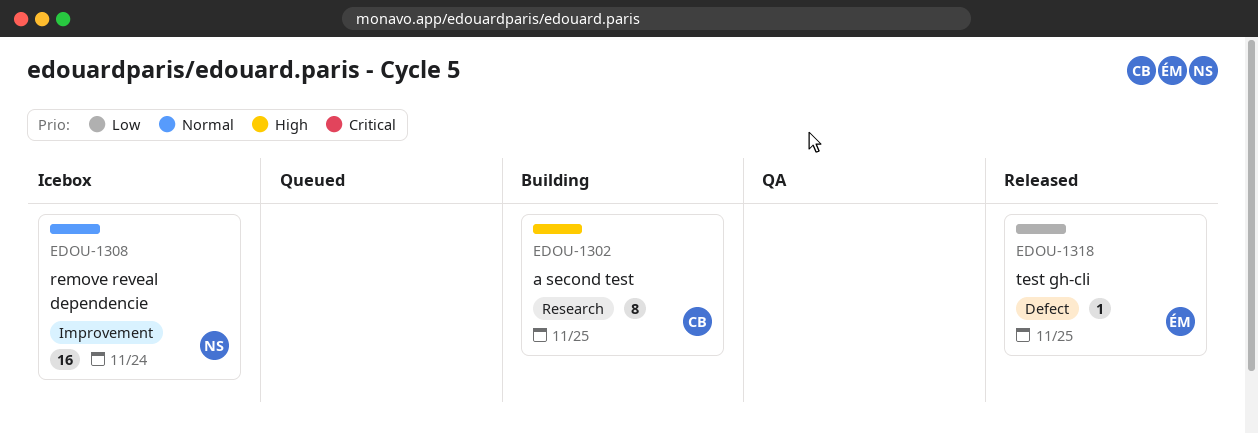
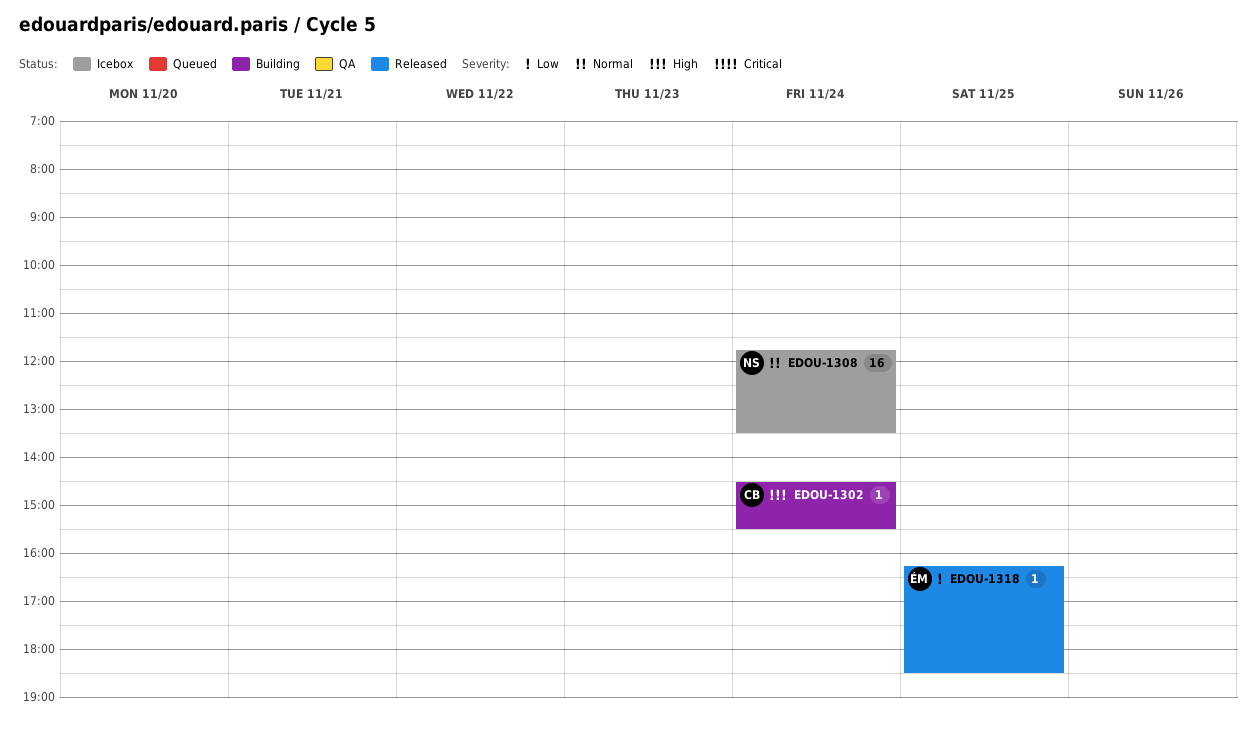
EDOU-1302, estimate: 8 -> 1
EDOU-1302, day: Nov 25 -> Nov 24

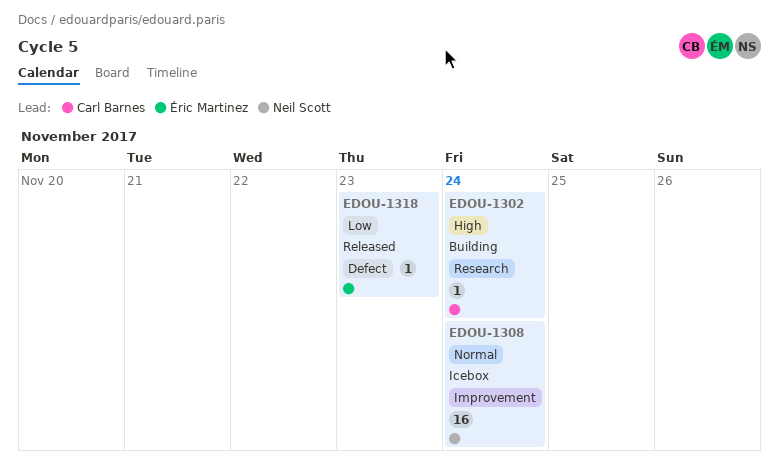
EDOU-1318, day: Nov 25 -> Nov 23

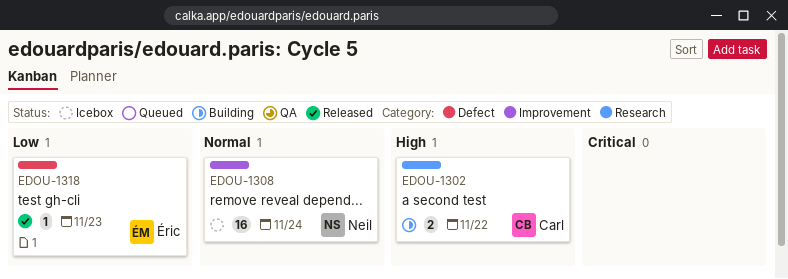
EDOU-1302, estimate: 1 -> 2
EDOU-1302, day: Nov 24 -> Nov 22

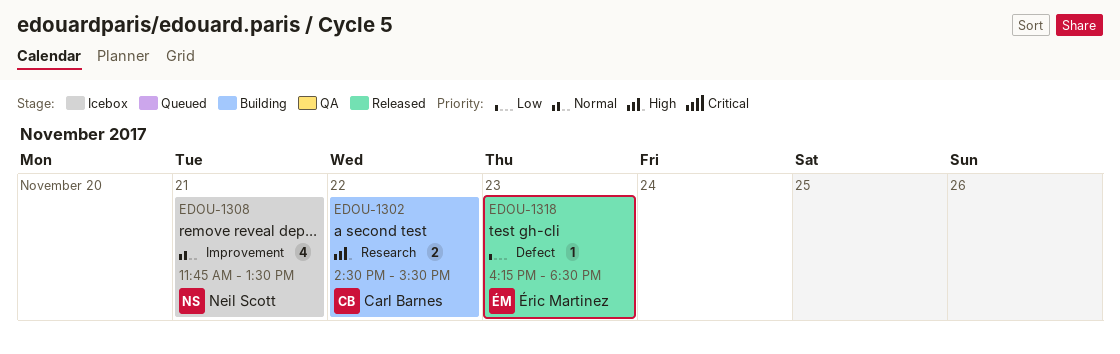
EDOU-1308, estimate: 16 -> 4
EDOU-1308, day: Nov 24 -> Nov 21

